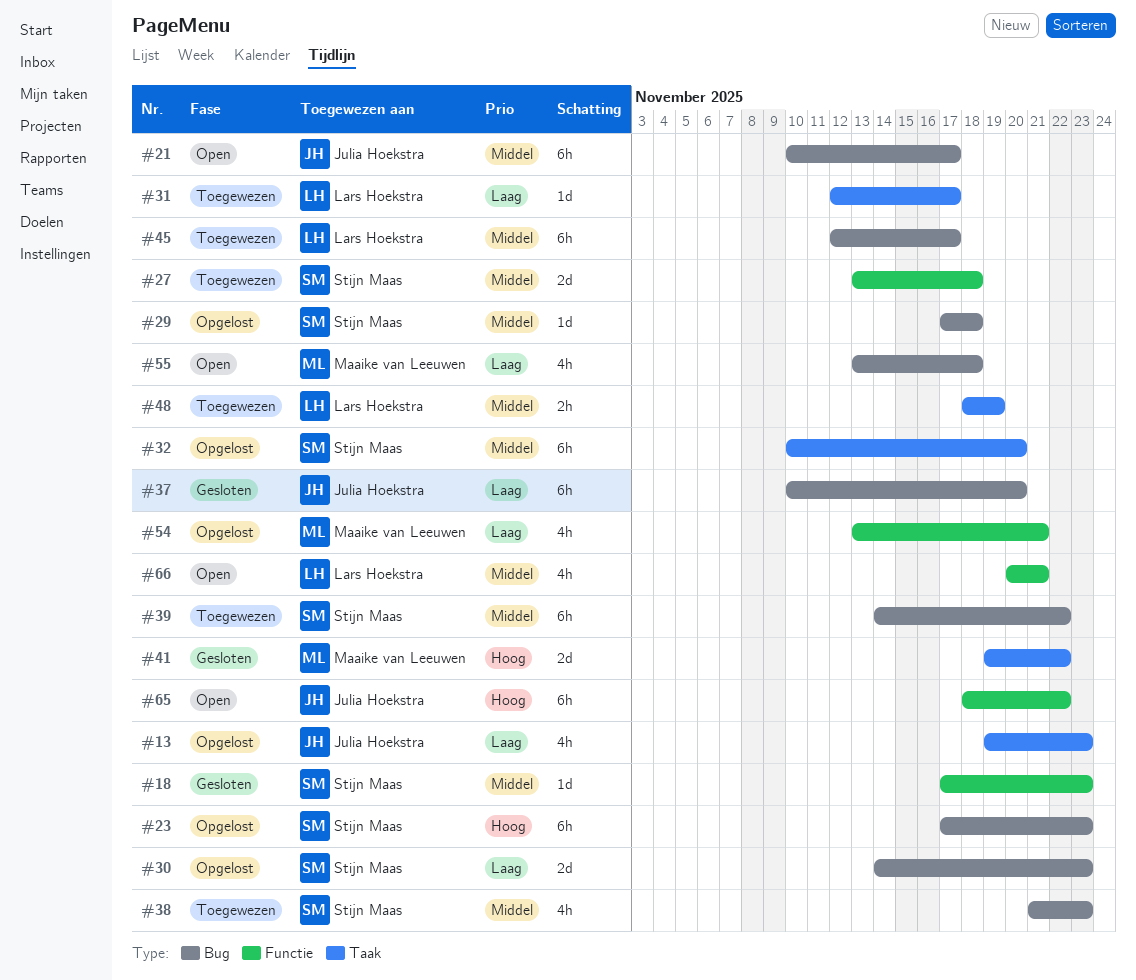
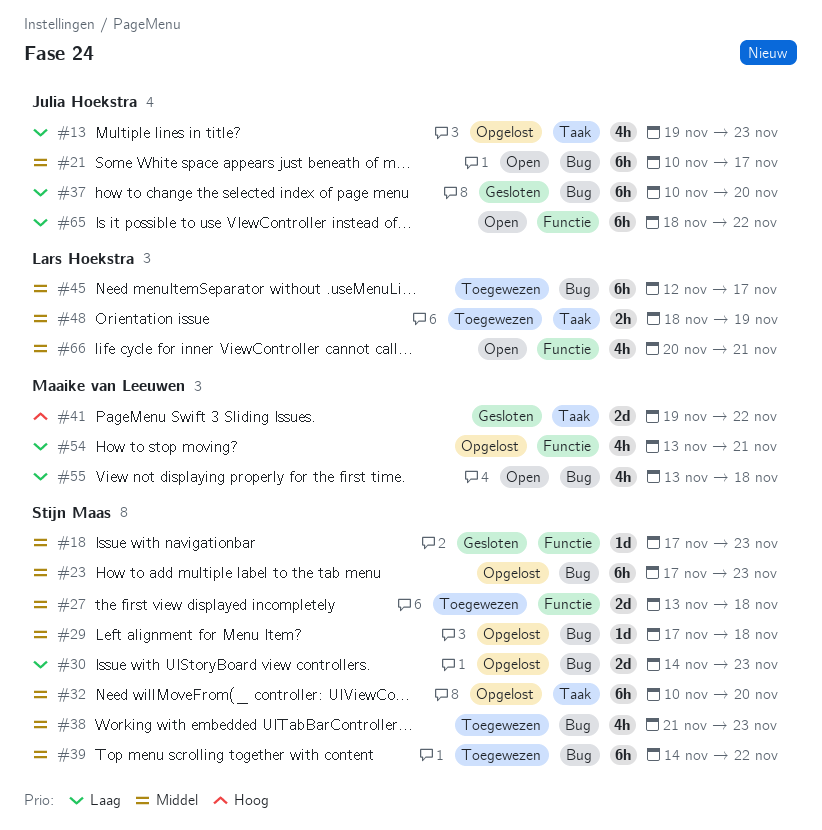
#23, priority: Hoog -> Middel
#31: present -> none
#65, priority: Hoog -> Laag

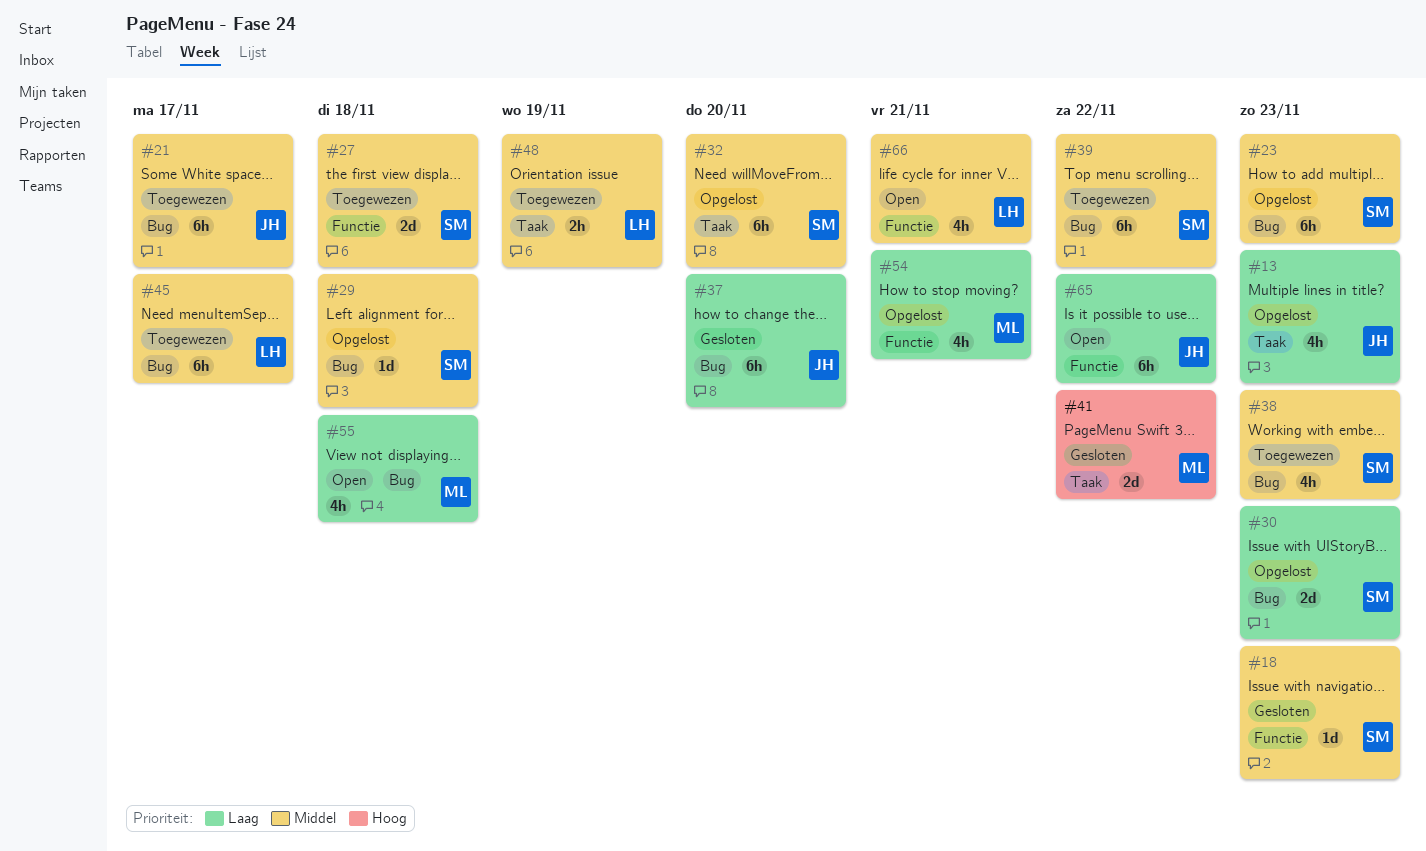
#21, status: Open -> Toegewezen

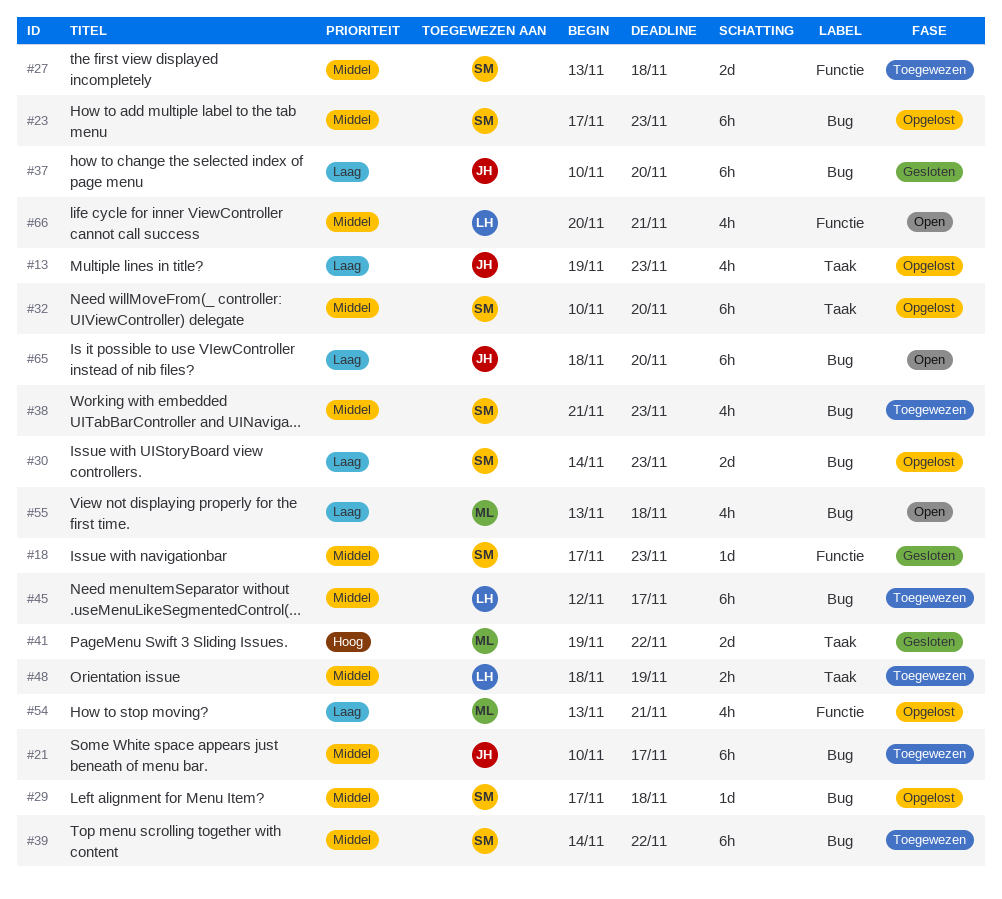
#65, label: Functie -> Bug
#65, due: Nov 22 -> Nov 20

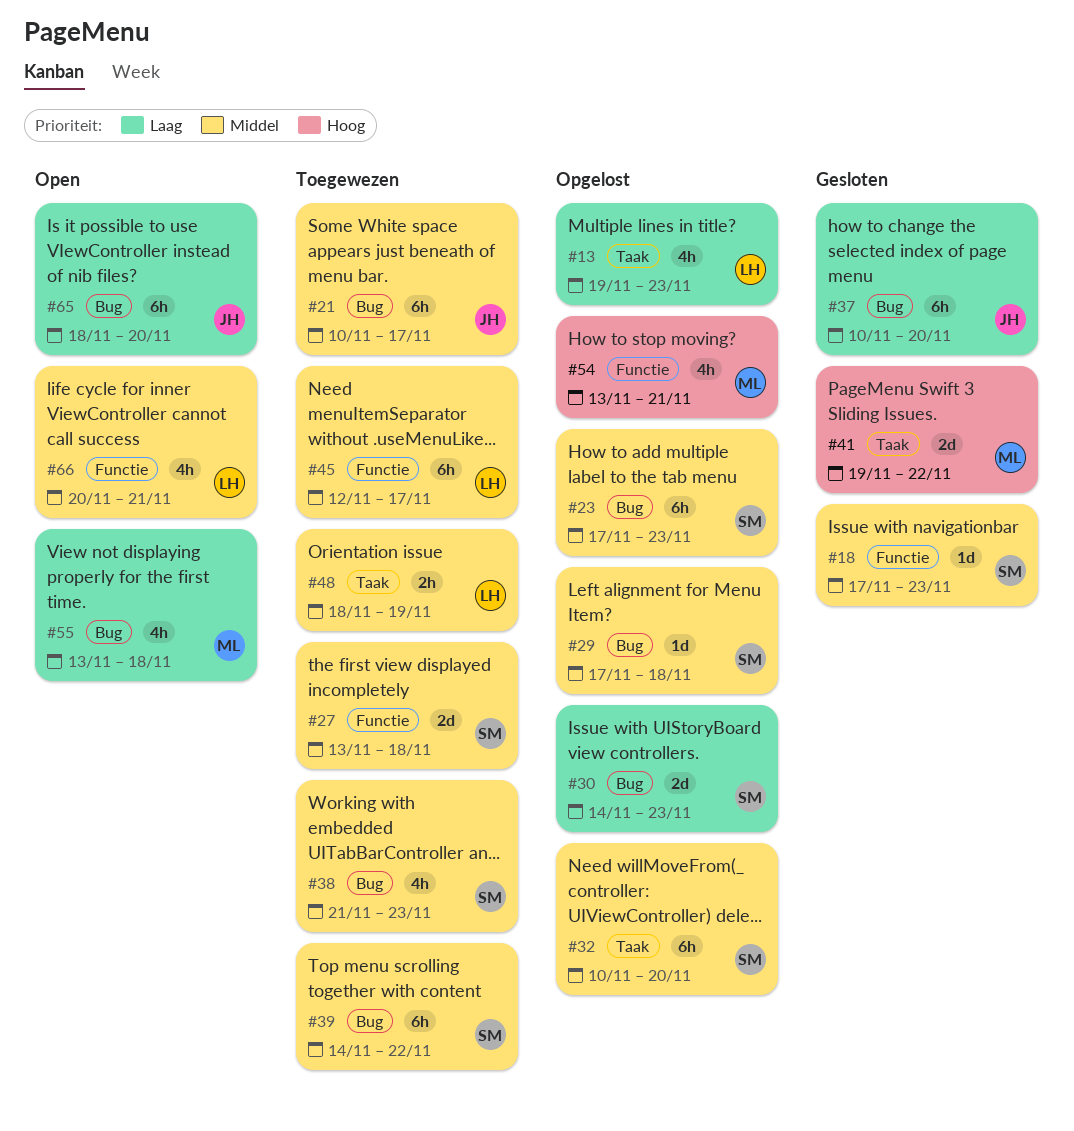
#13, owner: JH -> LH
#45, label: Bug -> Functie
#54, priority: Laag -> Hoog

